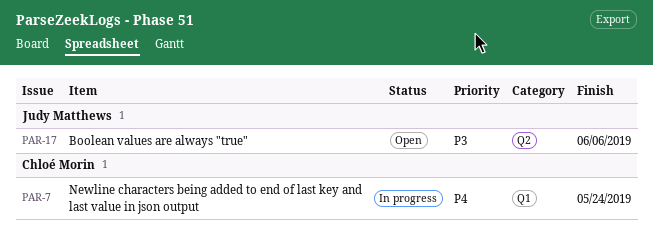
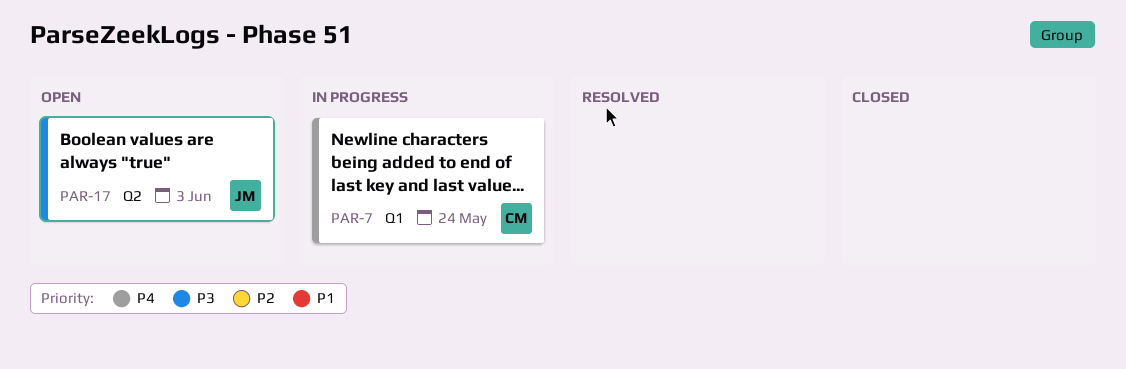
PAR-17, due: Jun 6 -> Jun 3

